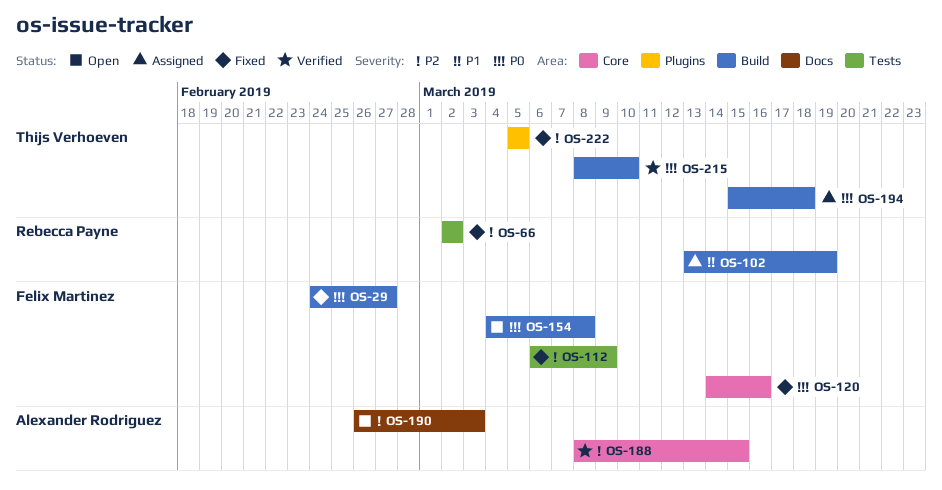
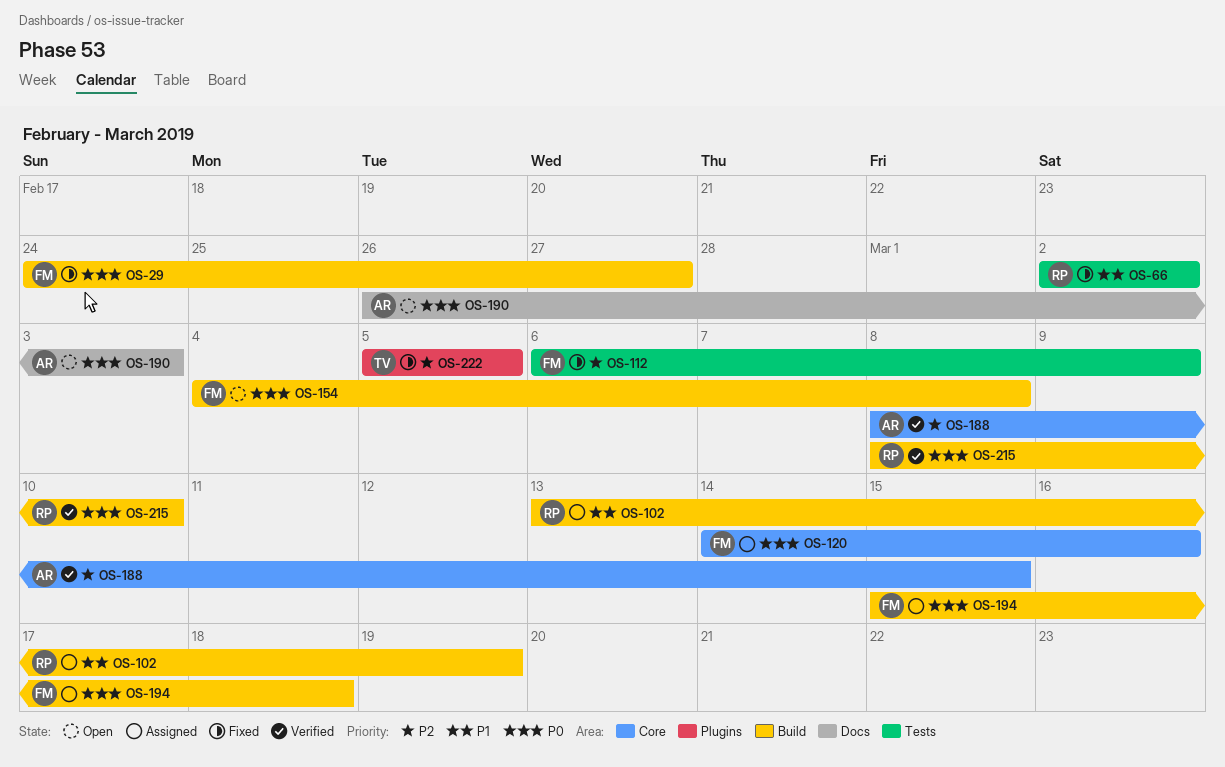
OS-66, priority: P2 -> P1
OS-120, status: Fixed -> Assigned
OS-190, priority: P2 -> P0
OS-194, owner: Thijs Verhoeven -> Felix Martinez
OS-215, owner: Thijs Verhoeven -> Rebecca Payne

